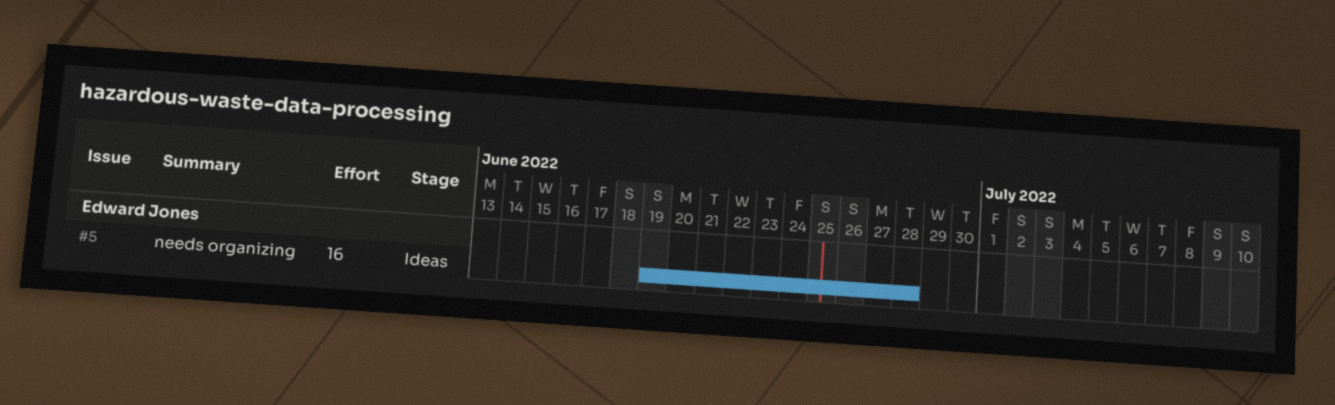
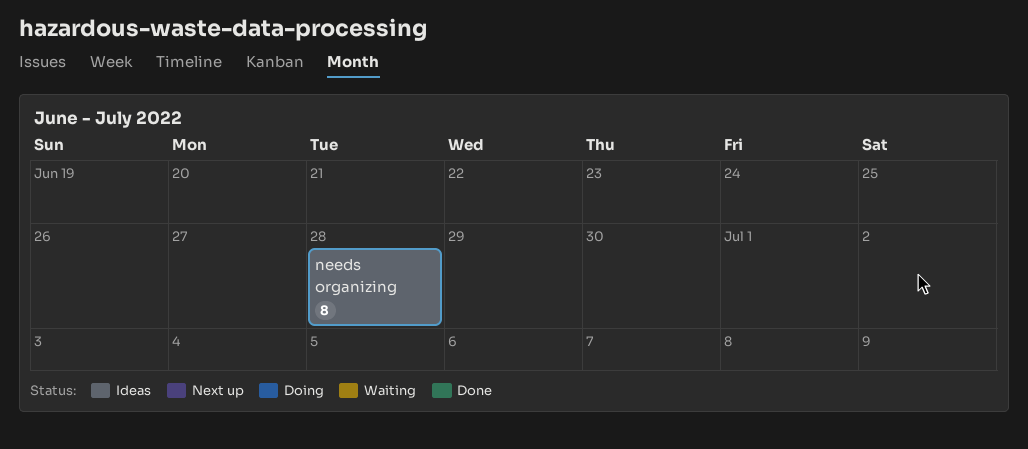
needs organizing, estimate: 16 -> 8

